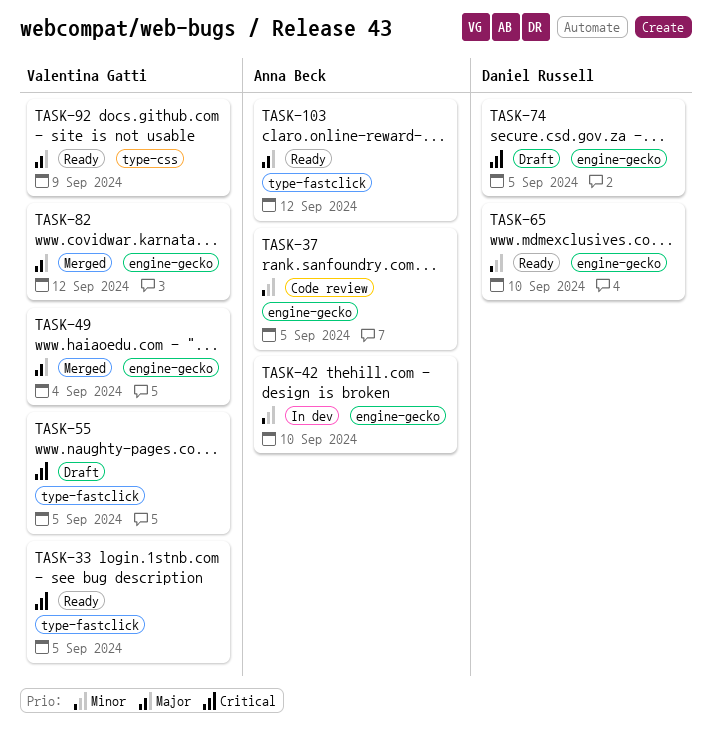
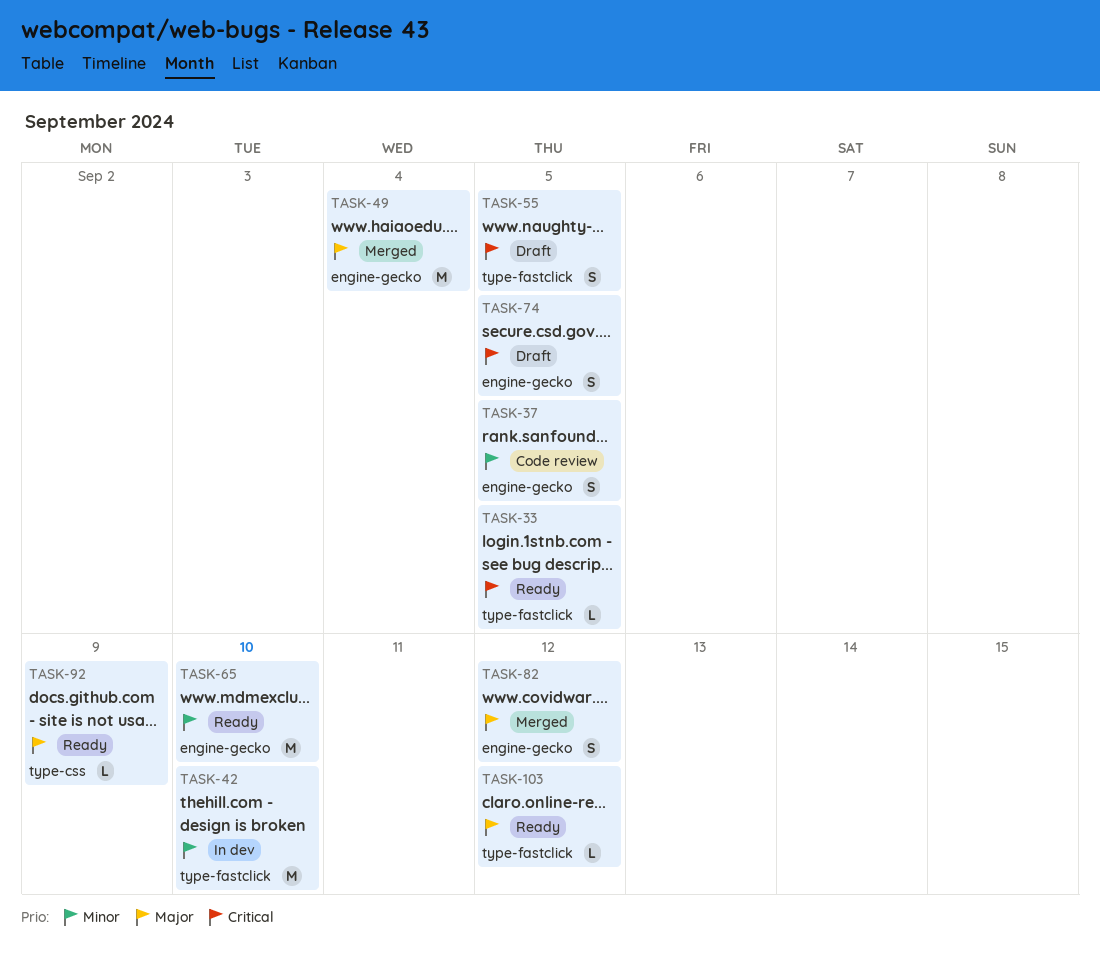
TASK-42, label: engine-gecko -> type-fastclick

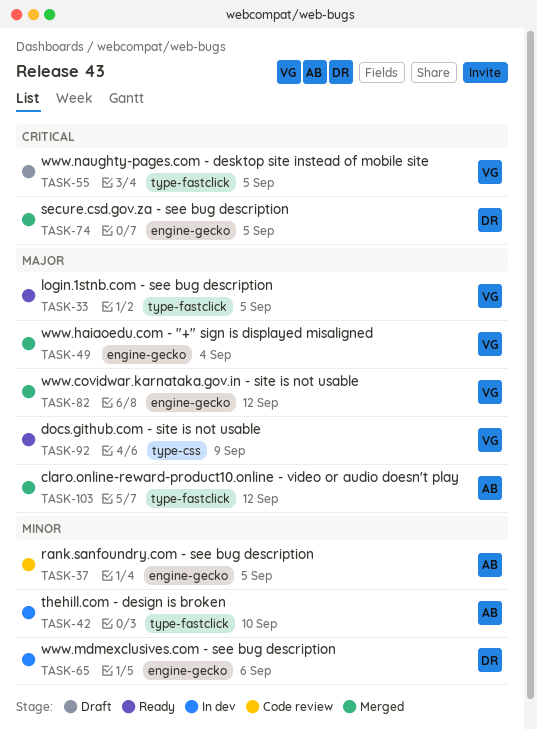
TASK-33, priority: Critical -> Major
TASK-65, status: Ready -> In dev
TASK-65, due: Sep 10 -> Sep 6
TASK-74, status: Draft -> Merged
TASK-103, status: Ready -> Merged

